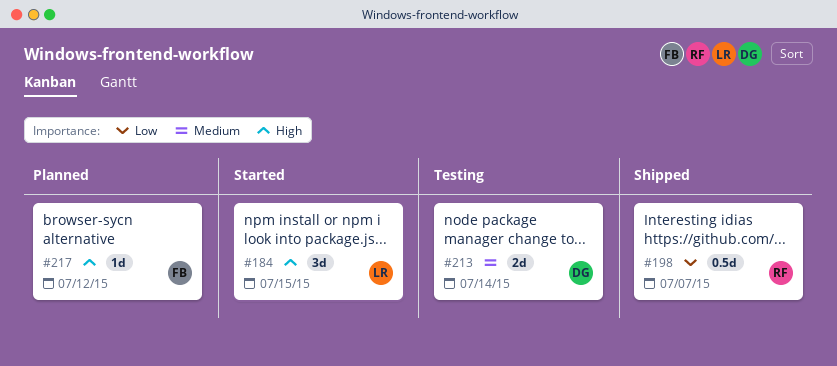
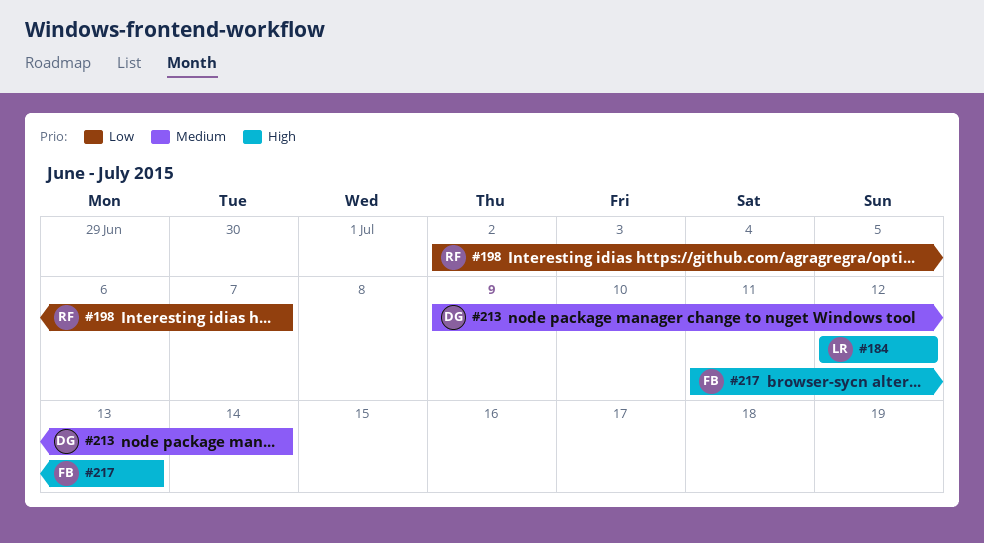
#184, due: Jul 15 -> Jul 12
#217, due: Jul 12 -> Jul 13

